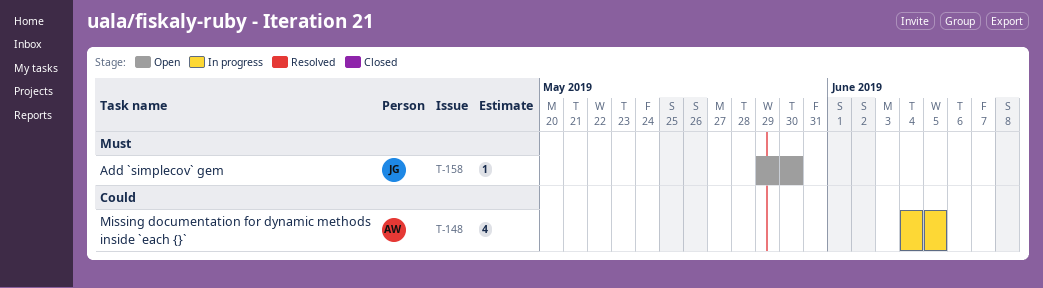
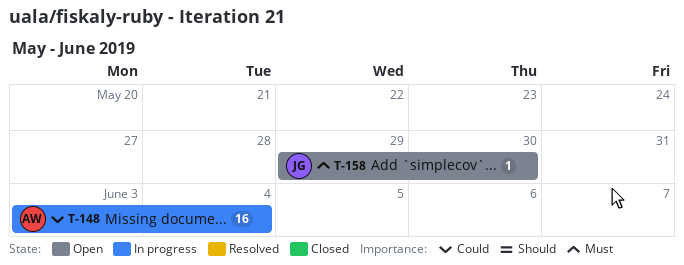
T-148, estimate: 4 -> 16
T-148, start: Jun 4 -> Jun 3
T-148, due: Jun 5 -> Jun 4

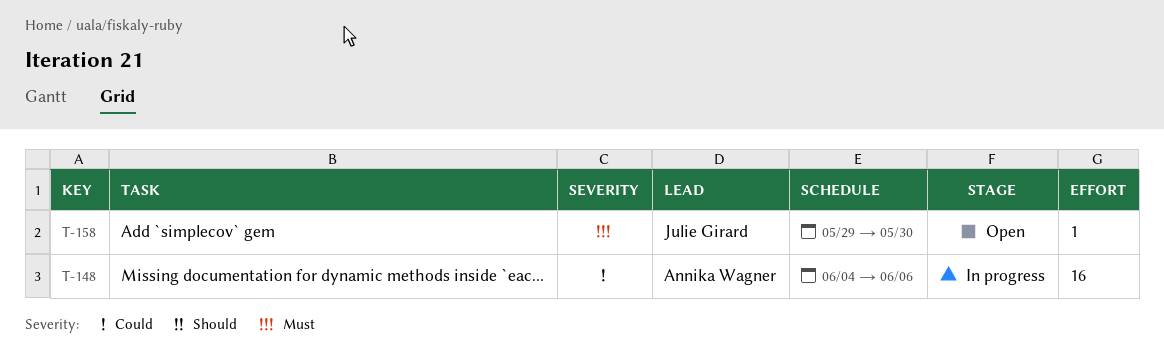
T-148, start: Jun 3 -> Jun 4
T-148, due: Jun 4 -> Jun 6

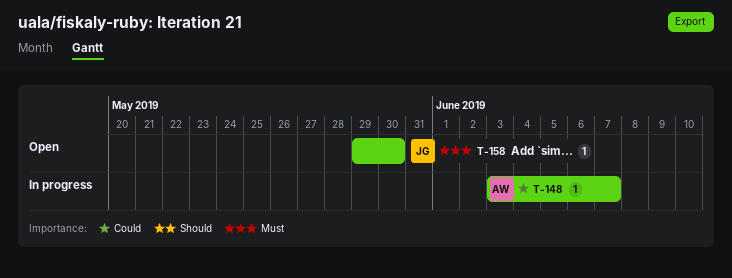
T-148, estimate: 16 -> 1
T-148, start: Jun 4 -> Jun 3
T-148, due: Jun 6 -> Jun 7

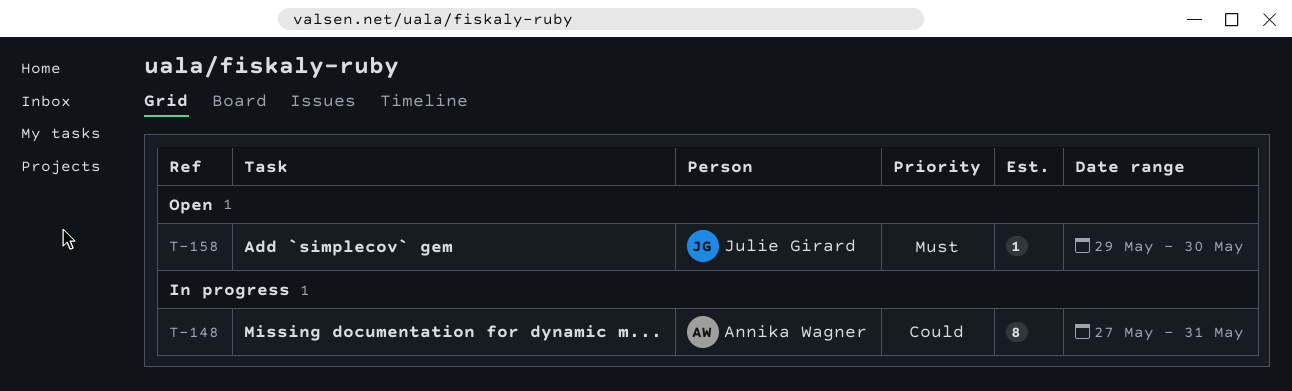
T-148, estimate: 1 -> 8
T-148, start: Jun 3 -> May 27
T-148, due: Jun 7 -> May 31

